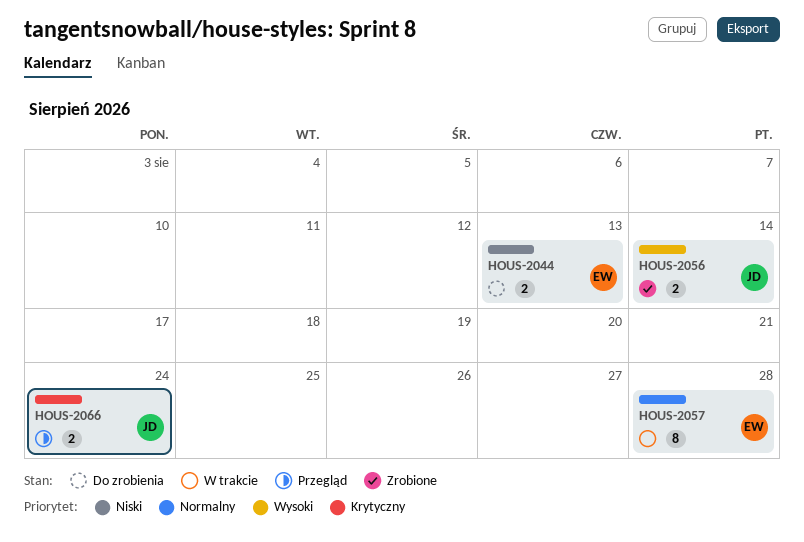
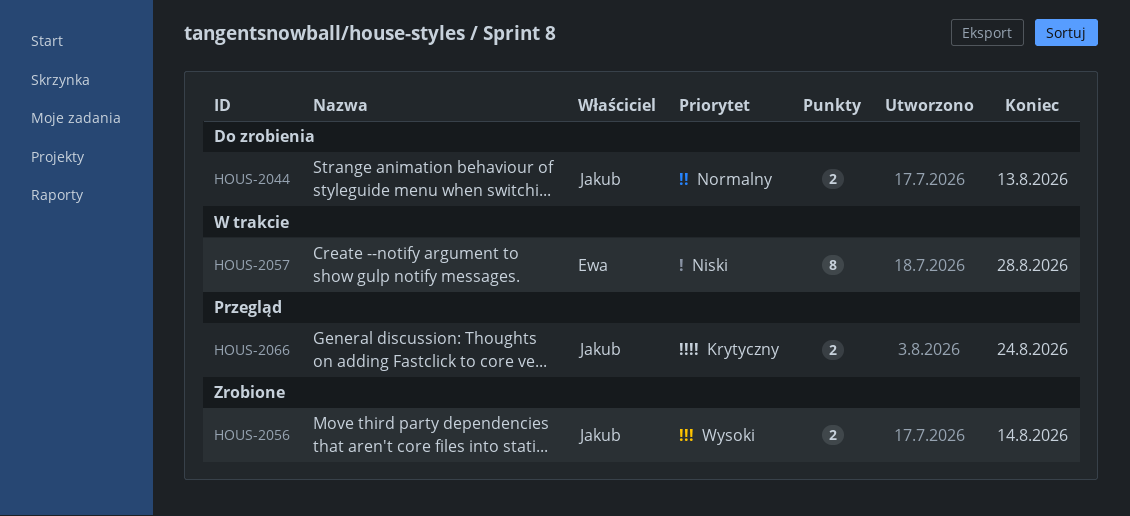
HOUS-2044, owner: Ewa -> Jakub
HOUS-2044, priority: Niski -> Normalny
HOUS-2057, priority: Normalny -> Niski

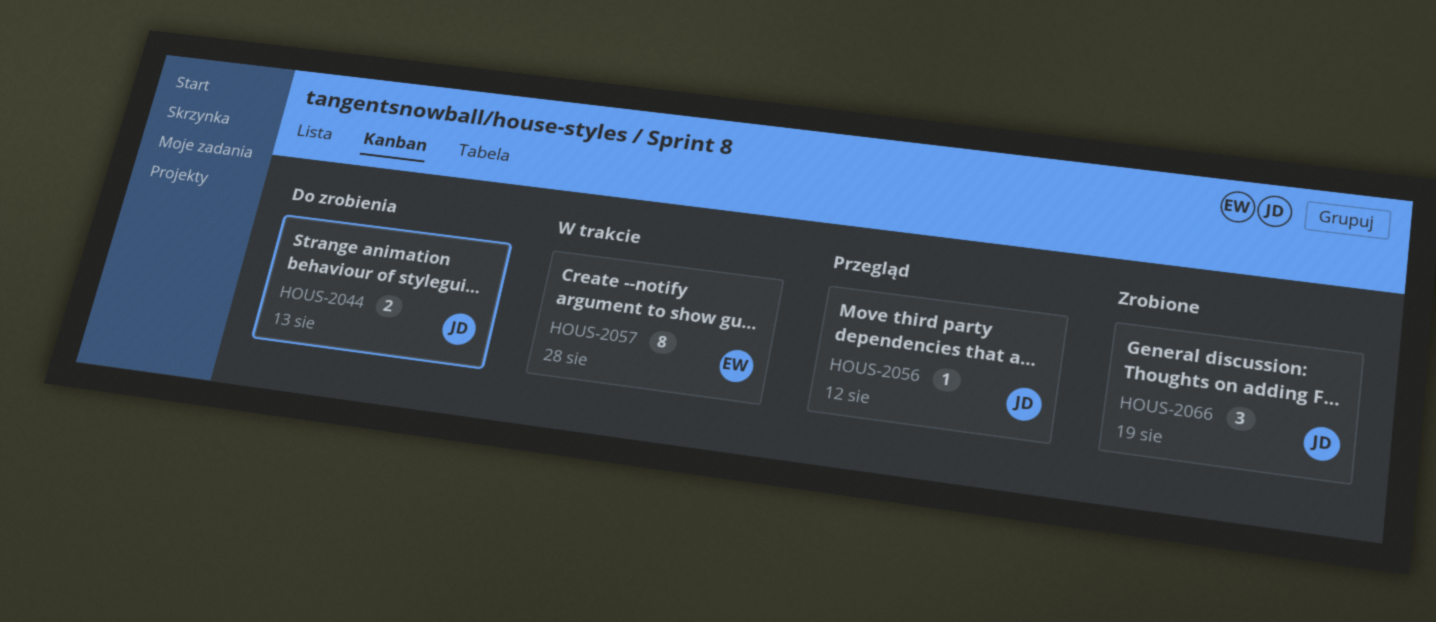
HOUS-2056, status: Zrobione -> Przegląd
HOUS-2056, estimate: 2 -> 1
HOUS-2056, due: Aug 14 -> Aug 12
HOUS-2066, status: Przegląd -> Zrobione
HOUS-2066, estimate: 2 -> 3
HOUS-2066, due: Aug 24 -> Aug 19

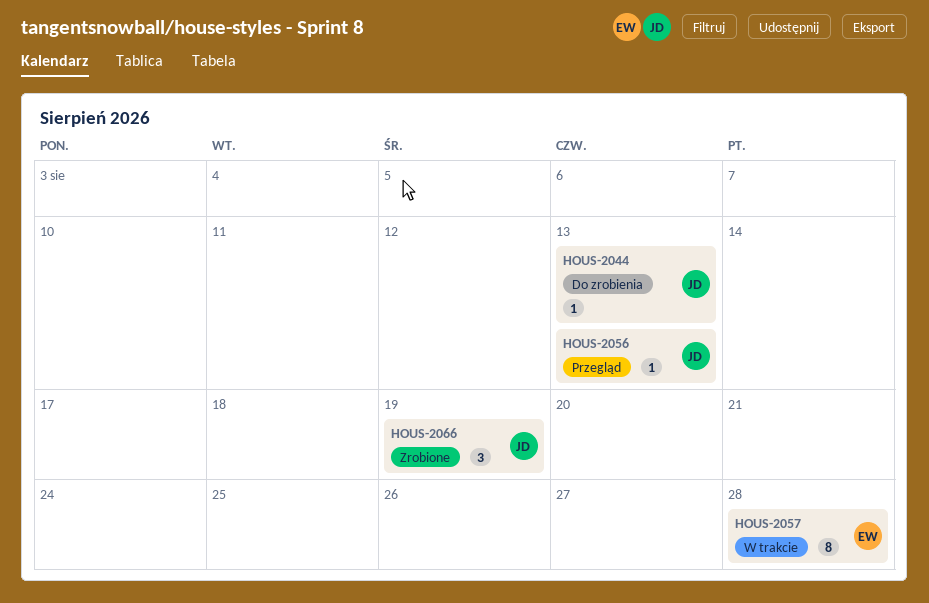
HOUS-2044, estimate: 2 -> 1
HOUS-2056, due: Aug 12 -> Aug 13

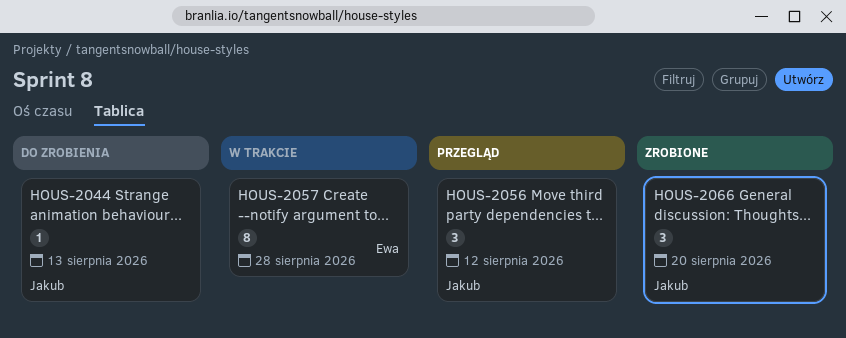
HOUS-2056, estimate: 1 -> 3
HOUS-2056, due: Aug 13 -> Aug 12
HOUS-2066, due: Aug 19 -> Aug 20

